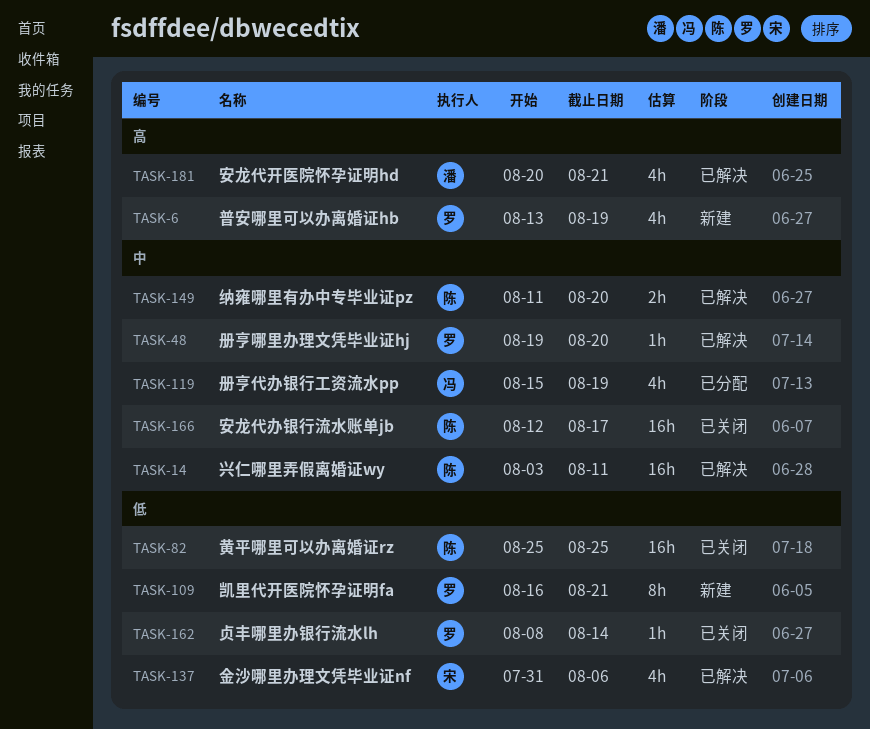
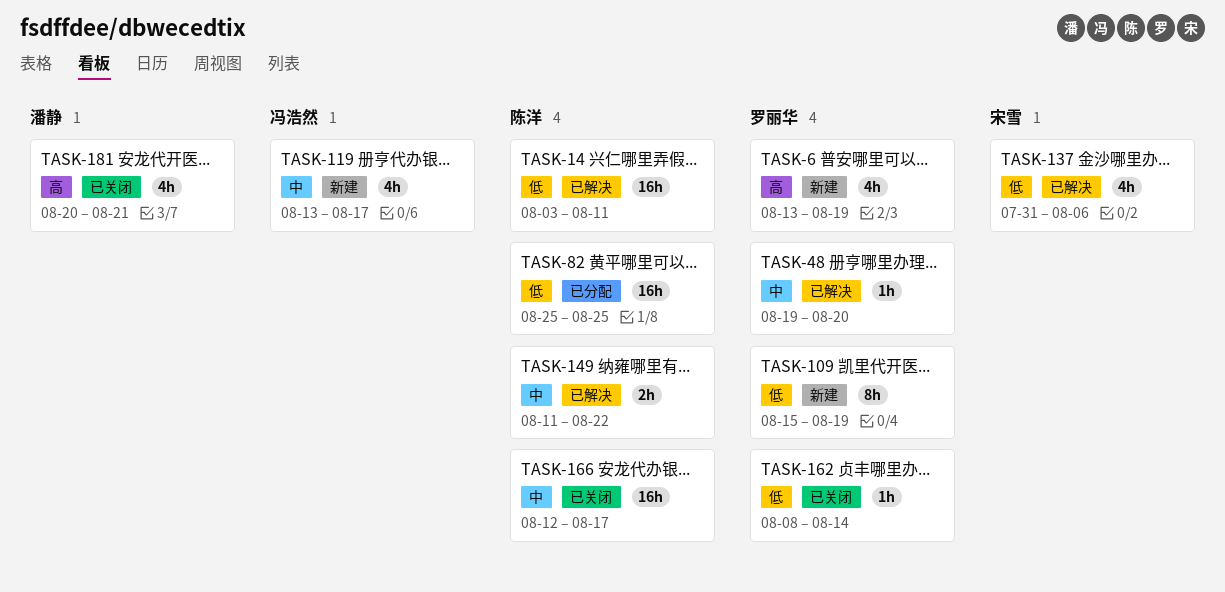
TASK-14, priority: 中 -> 低
TASK-82, status: 已关闭 -> 已分配
TASK-109, start: Aug 16 -> Aug 15
TASK-109, due: Aug 21 -> Aug 19
TASK-119, status: 已分配 -> 新建
TASK-119, start: Aug 15 -> Aug 13
TASK-119, due: Aug 19 -> Aug 17
TASK-149, due: Aug 20 -> Aug 22
TASK-181, status: 已解决 -> 已关闭

